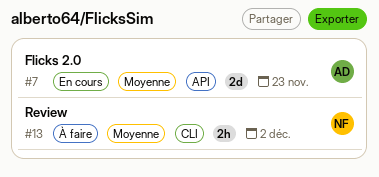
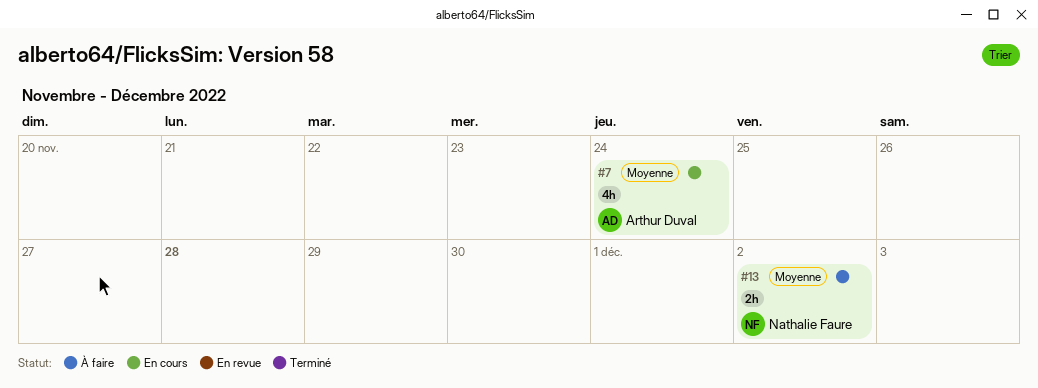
#7, estimate: 2d -> 4h
#7, due: Nov 23 -> Nov 24

